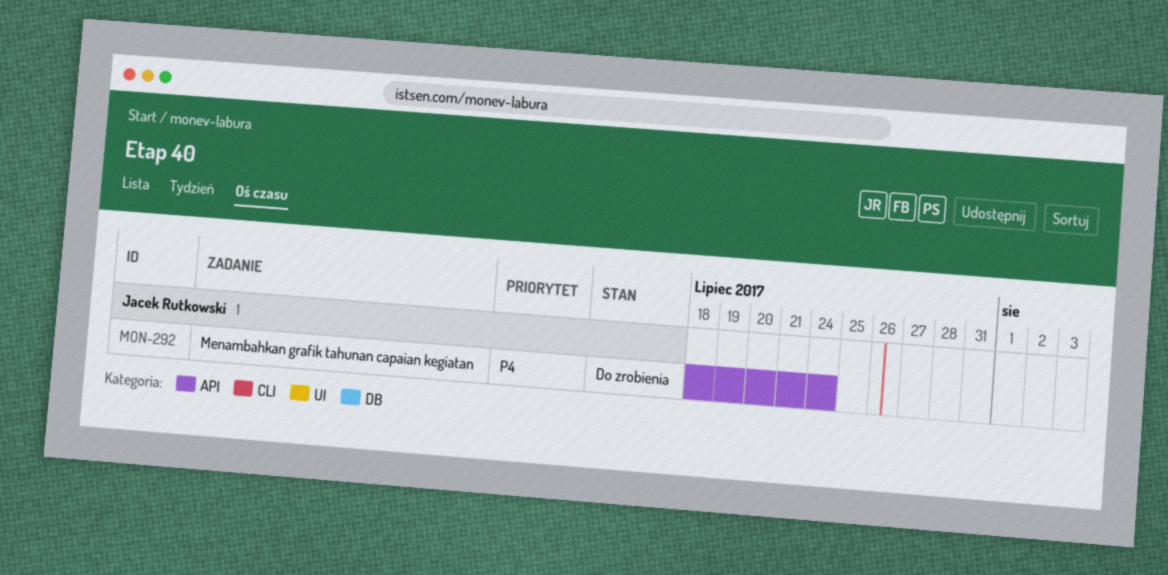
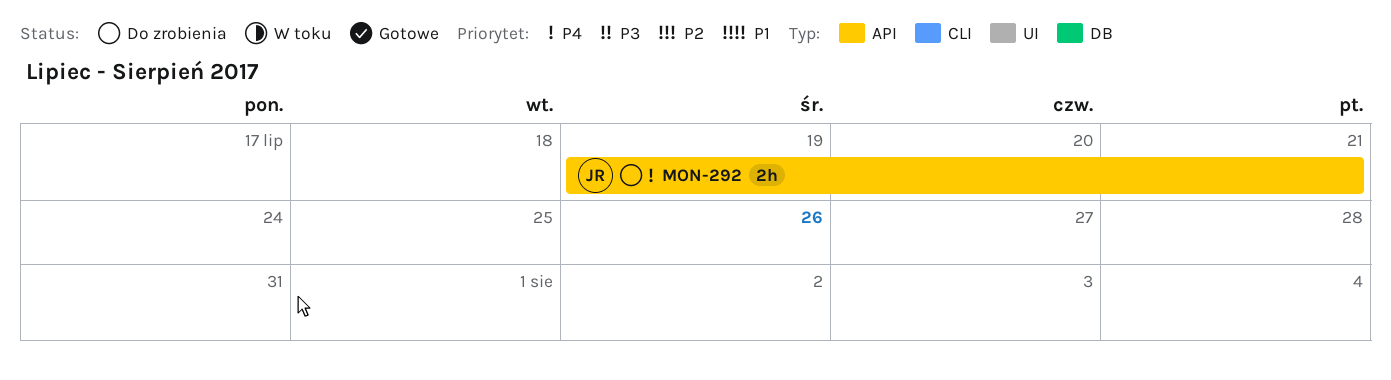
MON-292, start: Jul 18 -> Jul 19
MON-292, due: Jul 24 -> Jul 21

